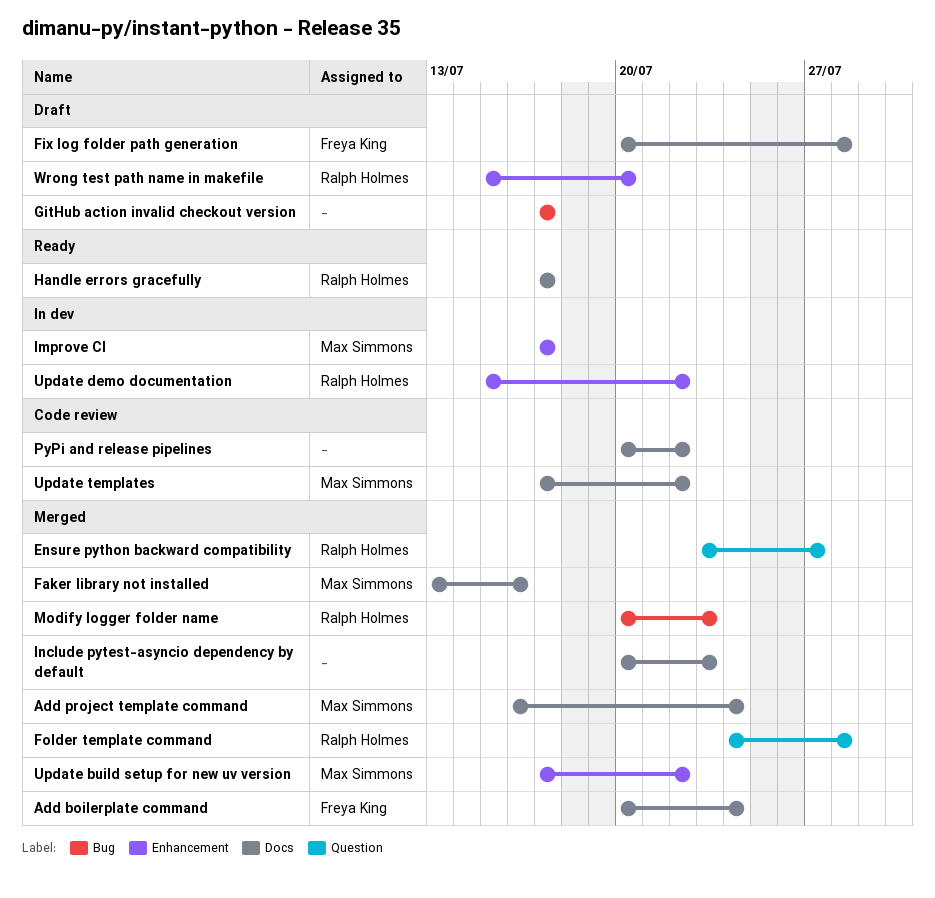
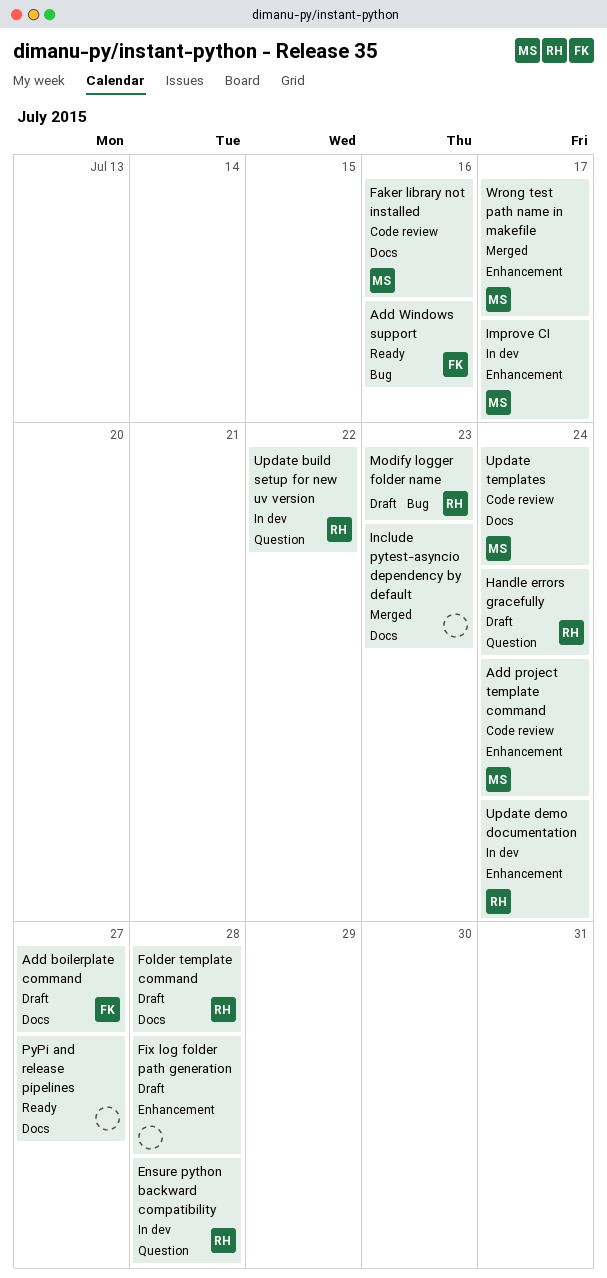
Add boilerplate command, status: Merged -> Draft
Add boilerplate command, due: Jul 24 -> Jul 27
Add project template command, status: Merged -> Code review
Add project template command, label: Docs -> Enhancement
Add Windows support: none -> present
Ensure python backward compatibility, status: Merged -> In dev
Ensure python backward compatibility, due: Jul 27 -> Jul 28
Faker library not installed, status: Merged -> Code review
Fix log folder path generation, owner: Freya King -> none
Fix log folder path generation, label: Docs -> Enhancement
Folder template command, status: Merged -> Draft
Folder template command, label: Question -> Docs
GitHub action invalid checkout version: present -> none
Handle errors gracefully, status: Ready -> Draft
Handle errors gracefully, label: Docs -> Question
Handle errors gracefully, due: Jul 17 -> Jul 24
Modify logger folder name, status: Merged -> Draft
PyPi and release pipelines, status: Code review -> Ready
PyPi and release pipelines, due: Jul 22 -> Jul 27
Update build setup for new uv version, status: Merged -> In dev
Update build setup for new uv version, owner: Max Simmons -> Ralph Holmes
Update build setup for new uv version, label: Enhancement -> Question
Update demo documentation, due: Jul 22 -> Jul 24
Update templates, due: Jul 22 -> Jul 24
Wrong test path name in makefile, status: Draft -> Merged
Wrong test path name in makefile, owner: Ralph Holmes -> Max Simmons
Wrong test path name in makefile, due: Jul 20 -> Jul 17

